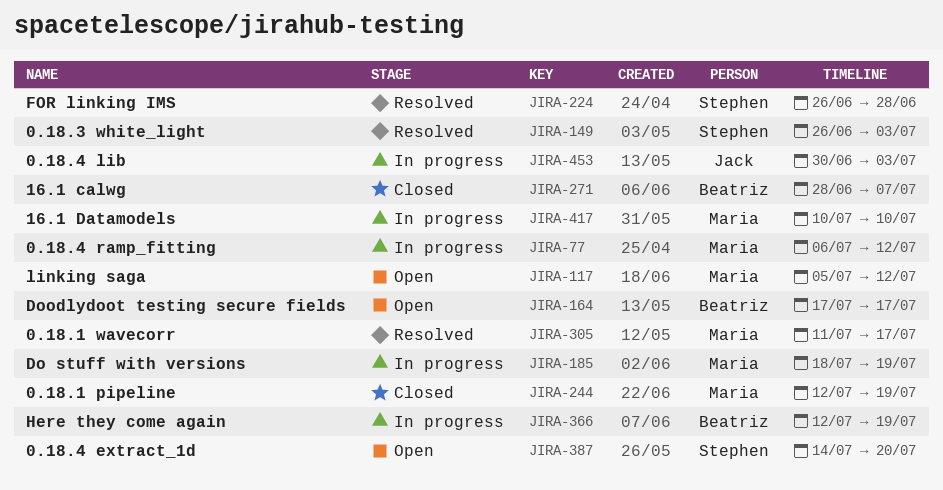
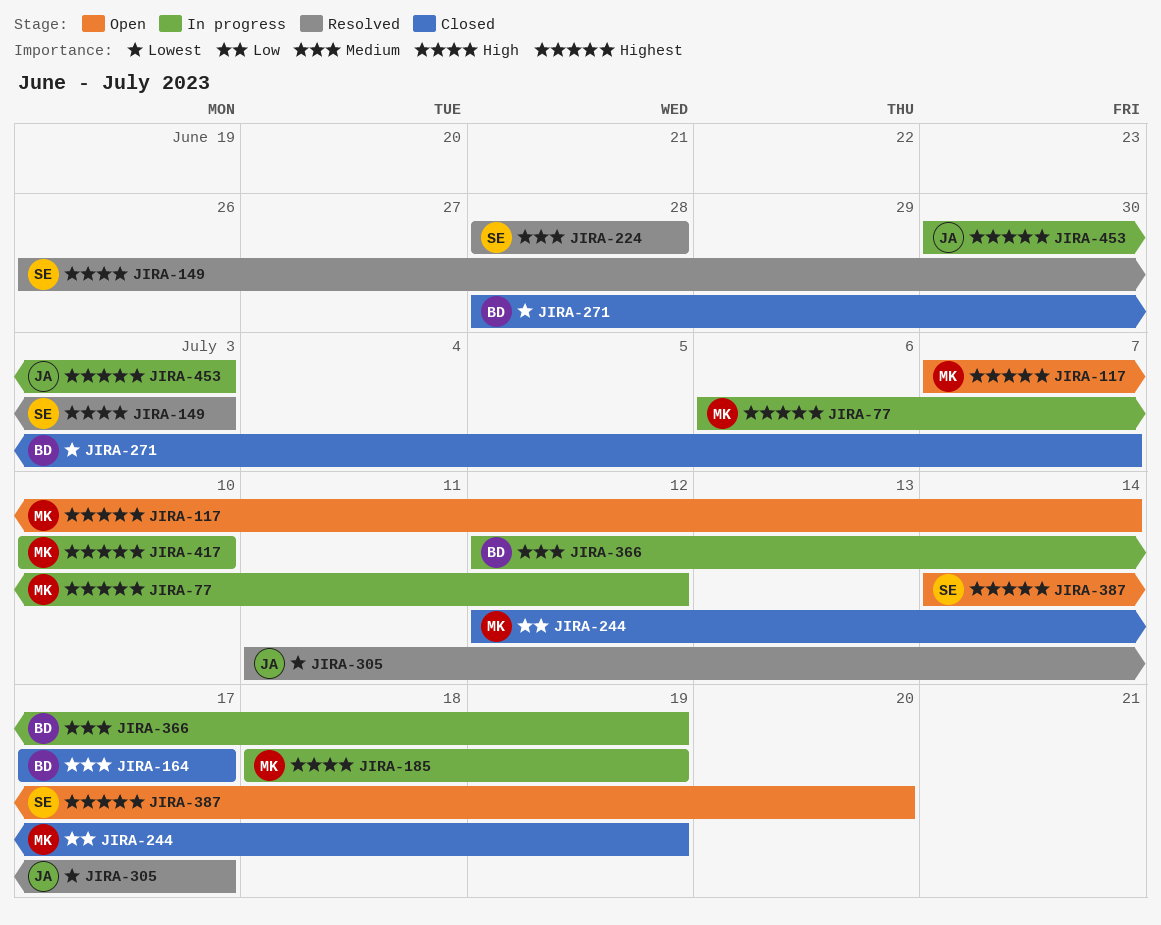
JIRA-117, start: Jul 5 -> Jul 7
JIRA-117, due: Jul 12 -> Jul 14
JIRA-164, status: Open -> Closed
JIRA-224, start: Jun 26 -> Jun 28
JIRA-305, owner: Maria -> Jack

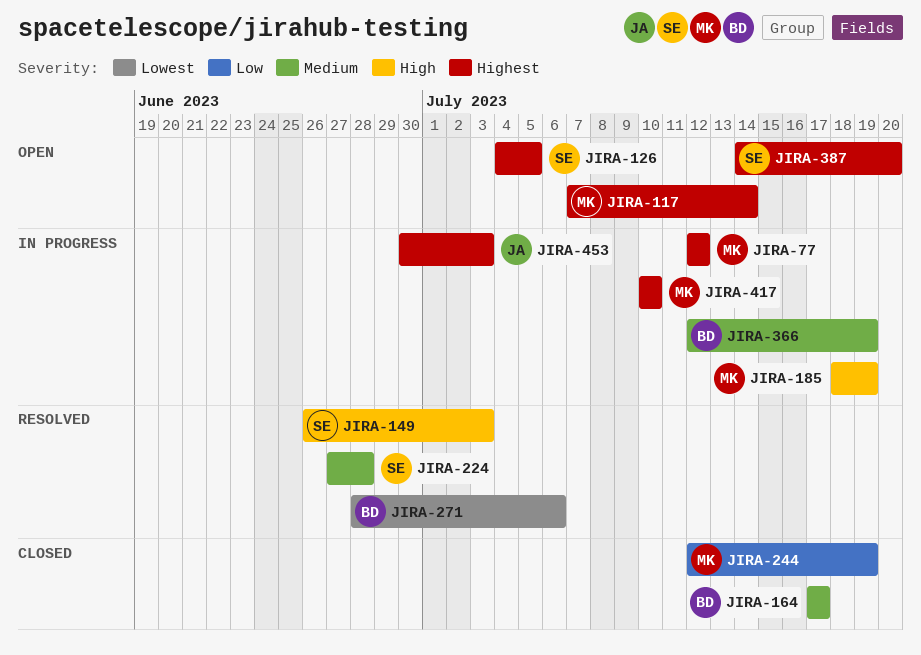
JIRA-77, start: Jul 6 -> Jul 12
JIRA-126: none -> present
JIRA-224, start: Jun 28 -> Jun 27
JIRA-271, status: Closed -> Resolved
JIRA-271, due: Jul 7 -> Jul 6
JIRA-305: present -> none

